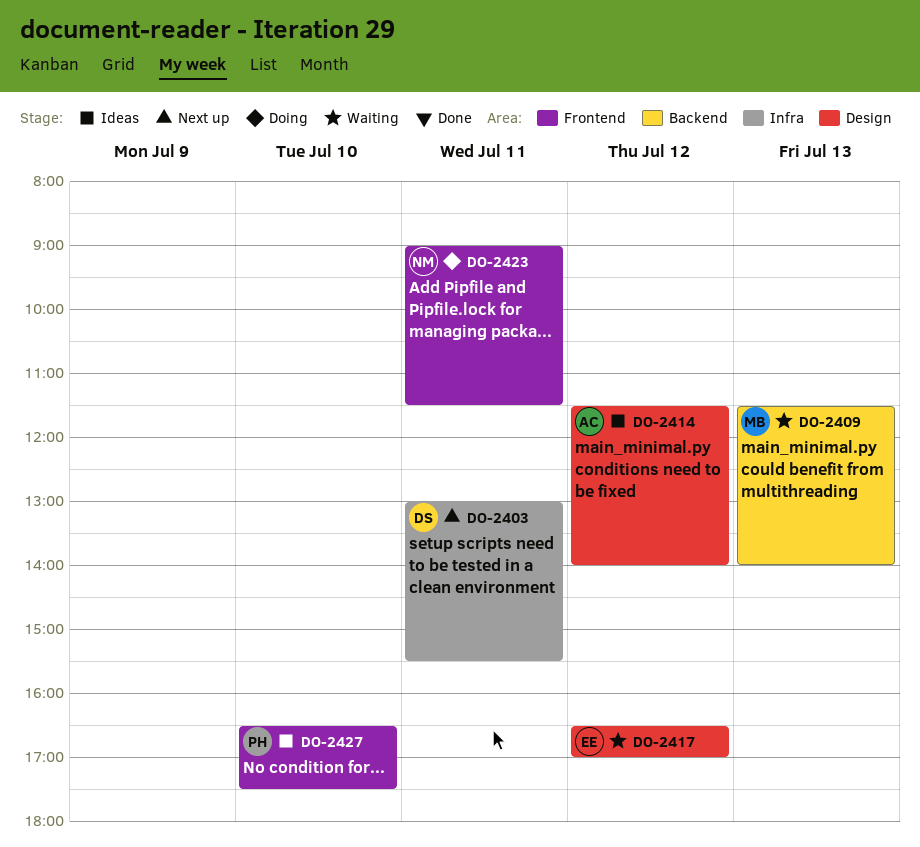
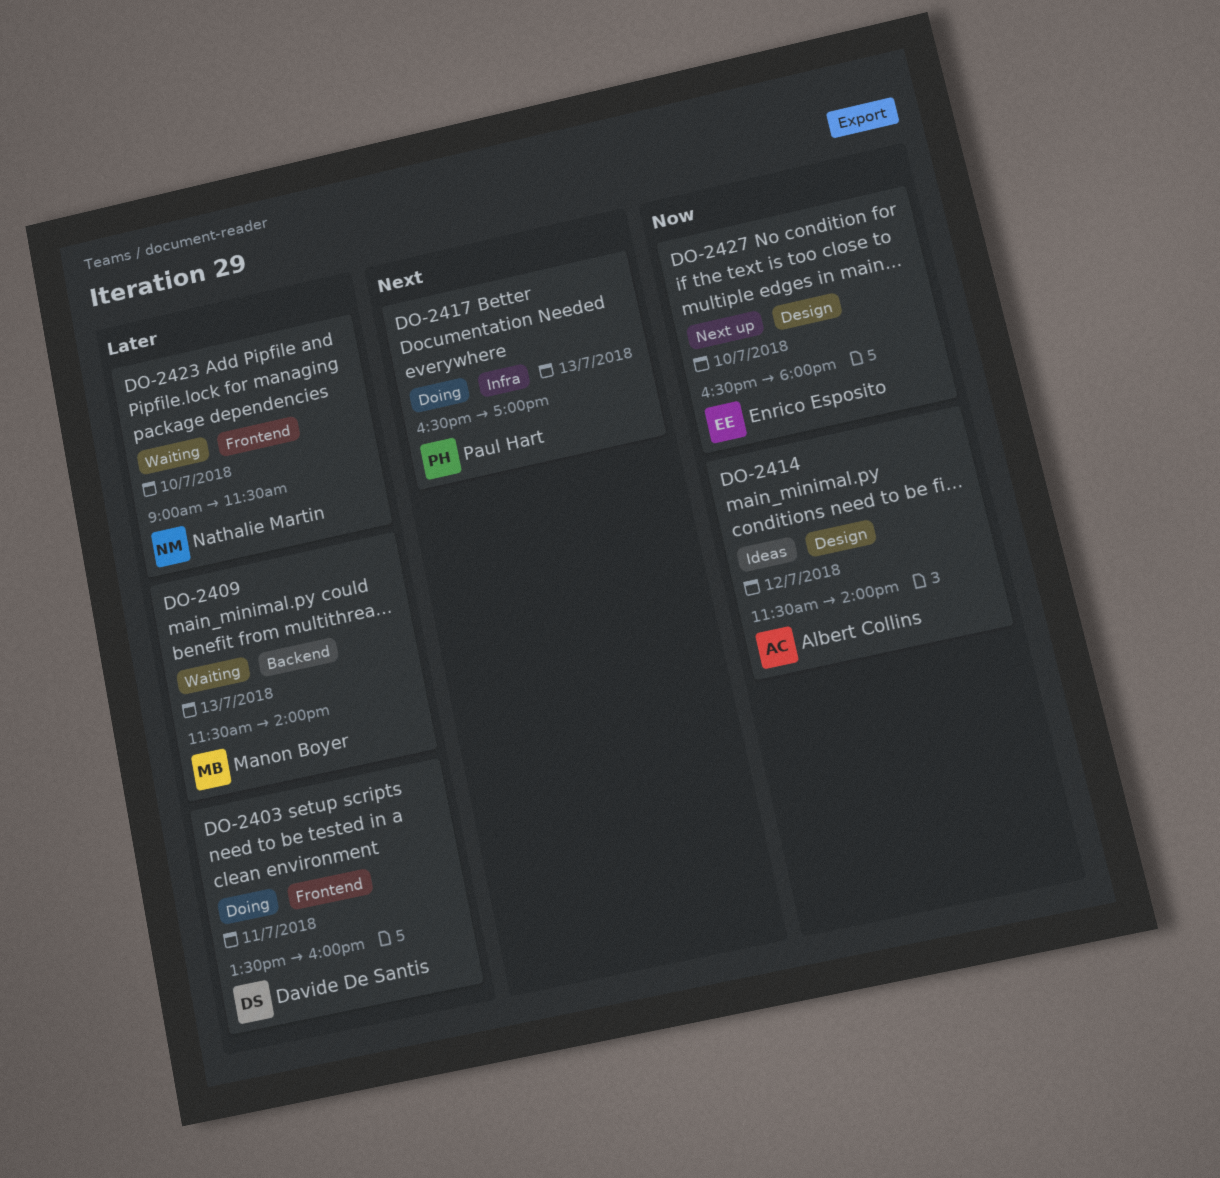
DO-2403, status: Next up -> Doing
DO-2403, label: Infra -> Frontend
DO-2403, begins: 13:00 -> 13:30
DO-2403, ends: 15:30 -> 16:00
DO-2417, status: Waiting -> Doing
DO-2417, owner: Enrico Esposito -> Paul Hart
DO-2417, label: Design -> Infra
DO-2417, day: Jul 12 -> Jul 13
DO-2423, status: Doing -> Waiting
DO-2423, day: Jul 11 -> Jul 10
DO-2427, status: Ideas -> Next up
DO-2427, owner: Paul Hart -> Enrico Esposito
DO-2427, label: Frontend -> Design
DO-2427, ends: 17:30 -> 18:00

